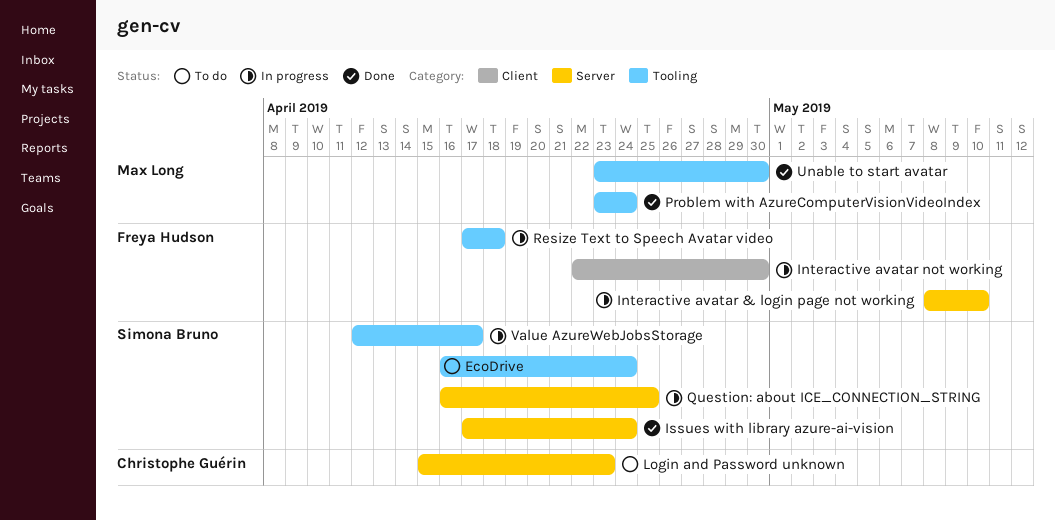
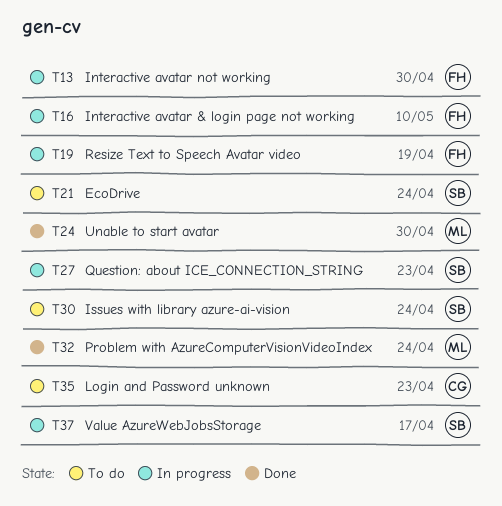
Issues with library azure-ai-vision, status: Done -> To do
Question: about ICE_CONNECTION_STRING, due: Apr 25 -> Apr 23
Resize Text to Speech Avatar video, due: Apr 18 -> Apr 19

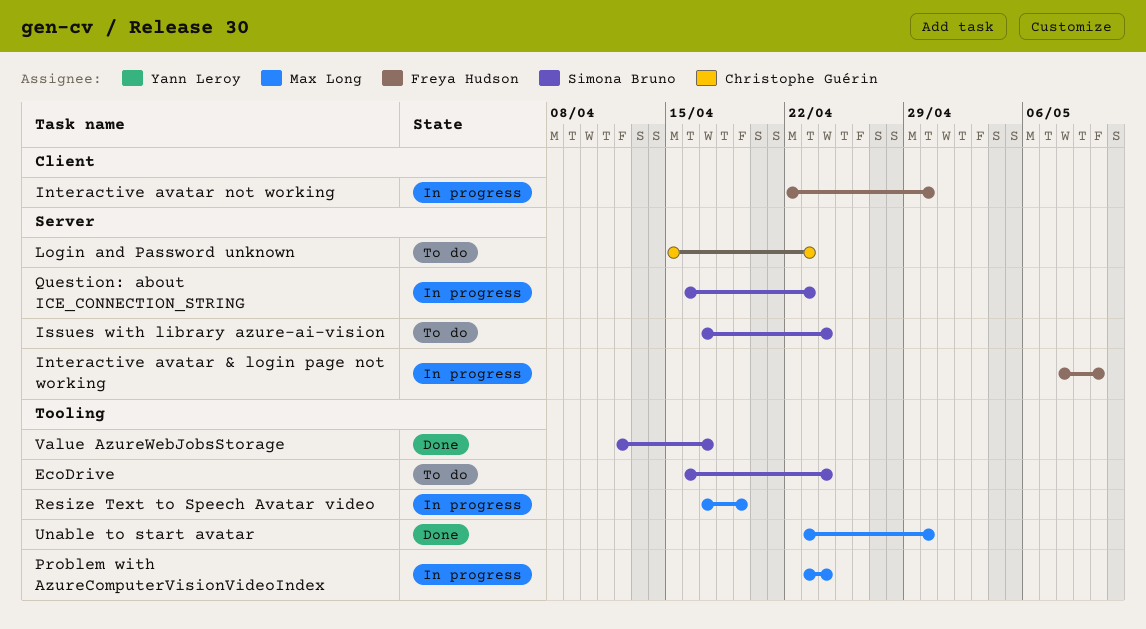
Problem with AzureComputerVisionVideoIndex, status: Done -> In progress
Resize Text to Speech Avatar video, owner: Freya Hudson -> Max Long
Value AzureWebJobsStorage, status: In progress -> Done

